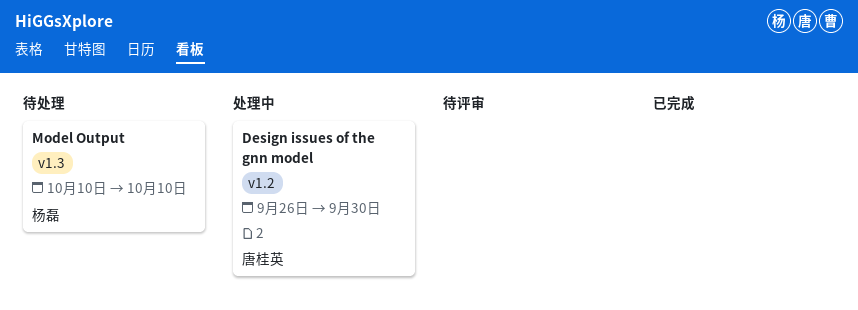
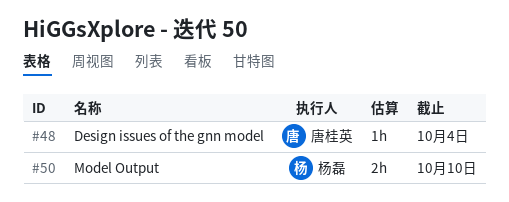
Design issues of the gnn model, due: Sep 30 -> Oct 4

